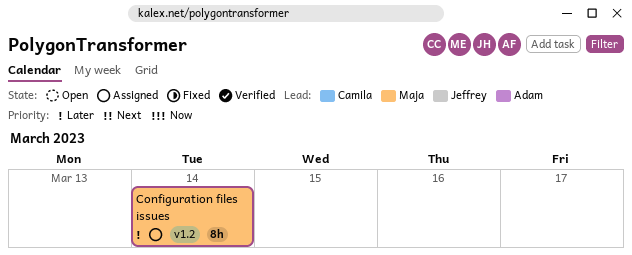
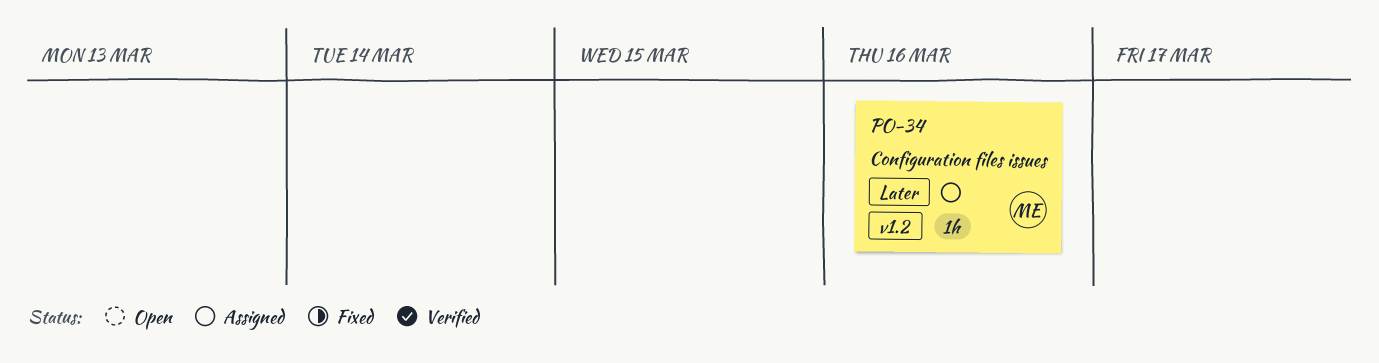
Configuration files issues, estimate: 8h -> 1h
Configuration files issues, due: Mar 14 -> Mar 16

